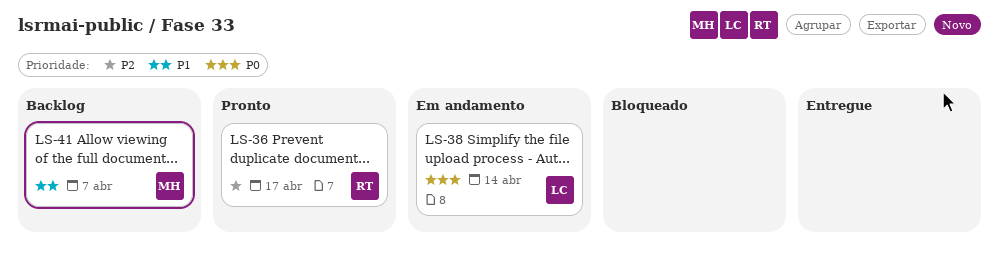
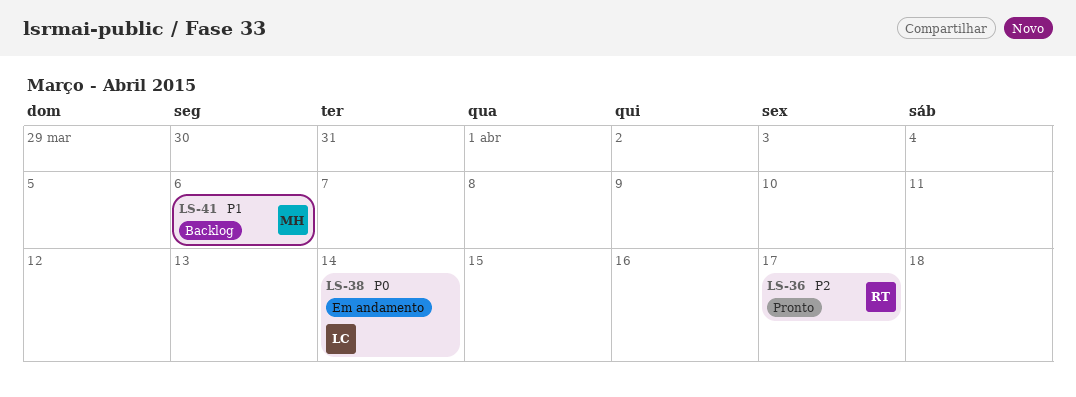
LS-41, due: Apr 7 -> Apr 6

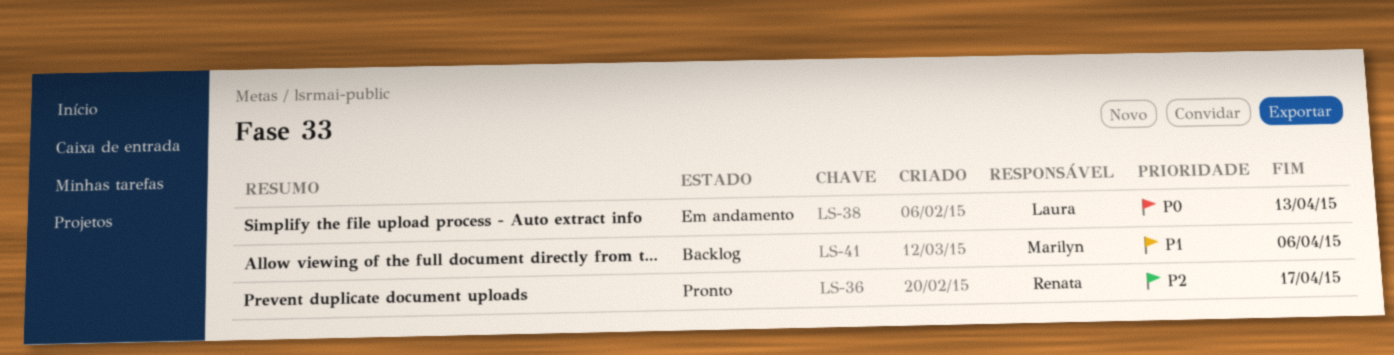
LS-38, due: Apr 14 -> Apr 13

